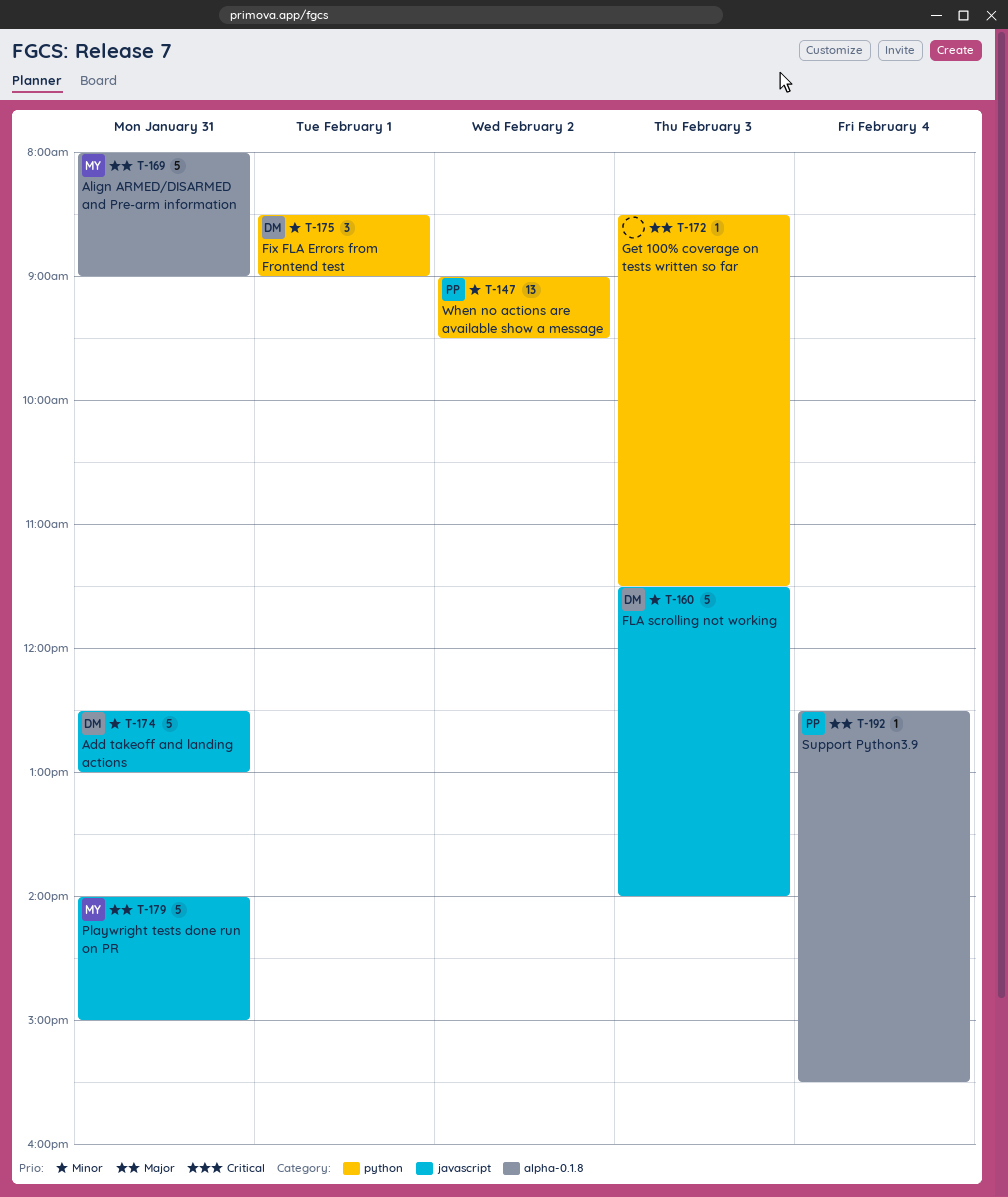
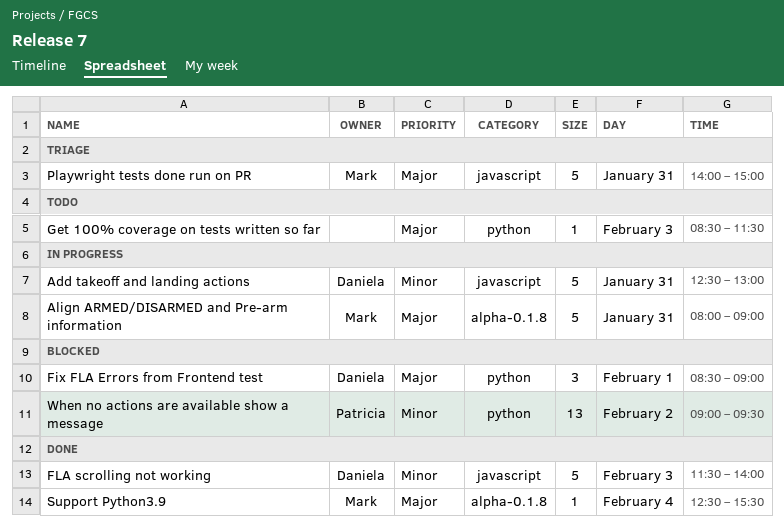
Fix FLA Errors from Frontend test, priority: Minor -> Major
Support Python3.9, owner: Patricia -> Mark

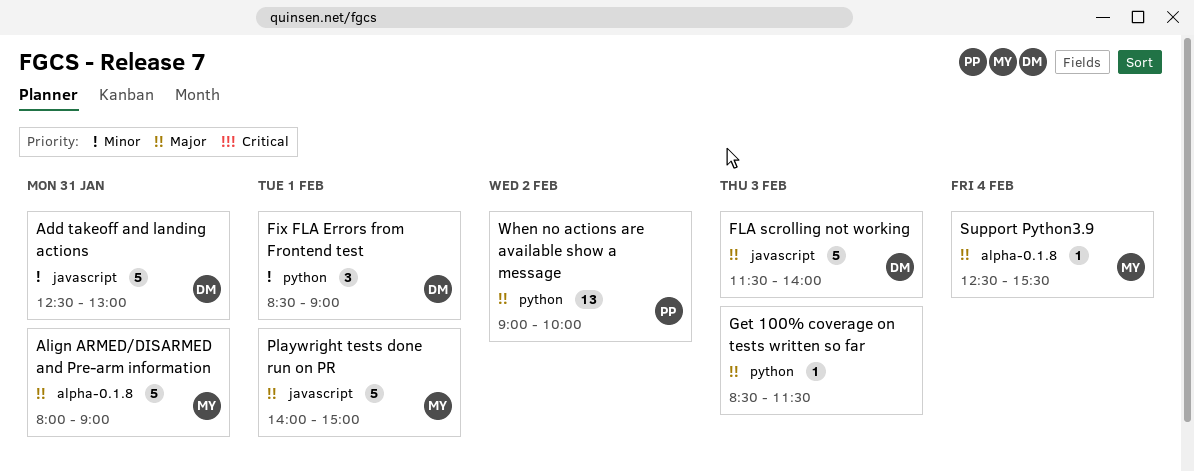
Fix FLA Errors from Frontend test, priority: Major -> Minor
FLA scrolling not working, priority: Minor -> Major
Playwright tests done run on PR, day: Jan 31 -> Feb 1
When no actions are available show a message, priority: Minor -> Major
When no actions are available show a message, ends: 09:30 -> 10:00

